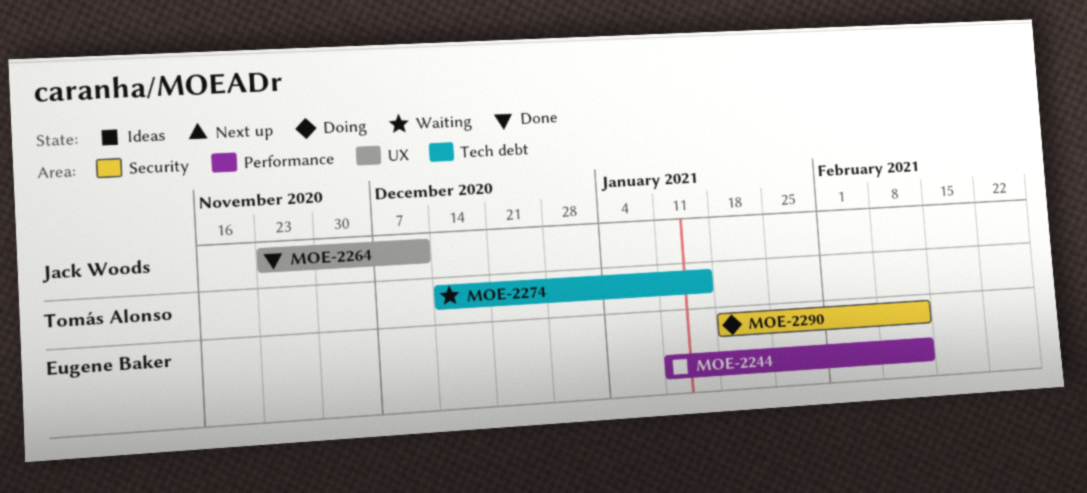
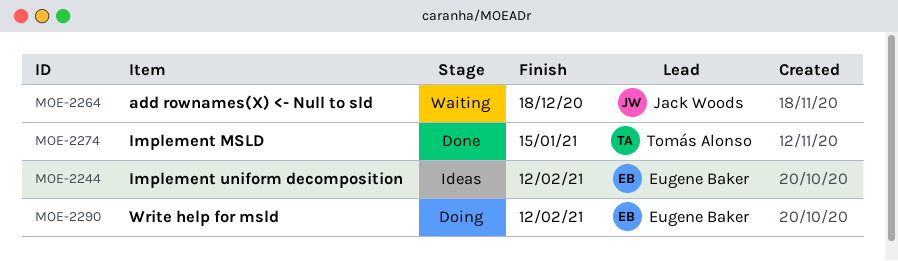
MOE-2264, status: Done -> Waiting
MOE-2264, due: Dec 11 -> Dec 18
MOE-2274, status: Waiting -> Done

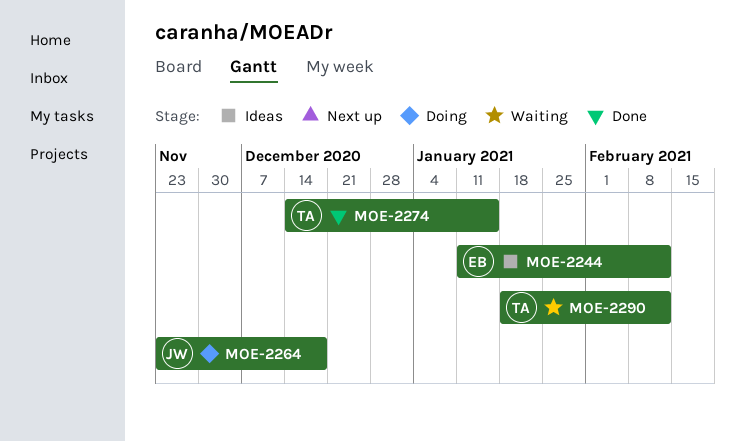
MOE-2264, status: Waiting -> Doing
MOE-2290, status: Doing -> Waiting
MOE-2290, owner: Eugene Baker -> Tomás Alonso

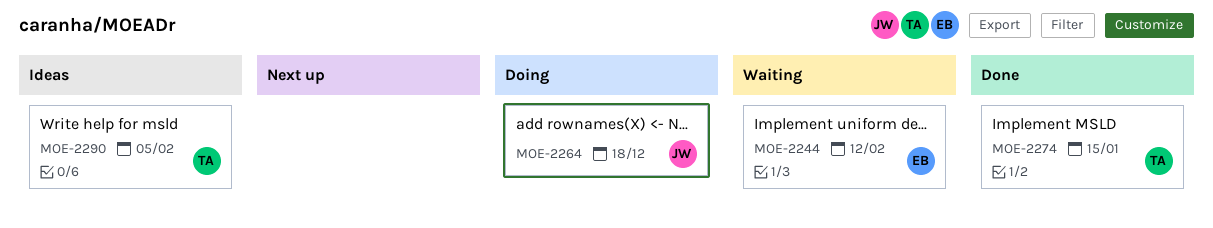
MOE-2244, status: Ideas -> Waiting
MOE-2290, status: Waiting -> Ideas
MOE-2290, due: Feb 12 -> Feb 5

